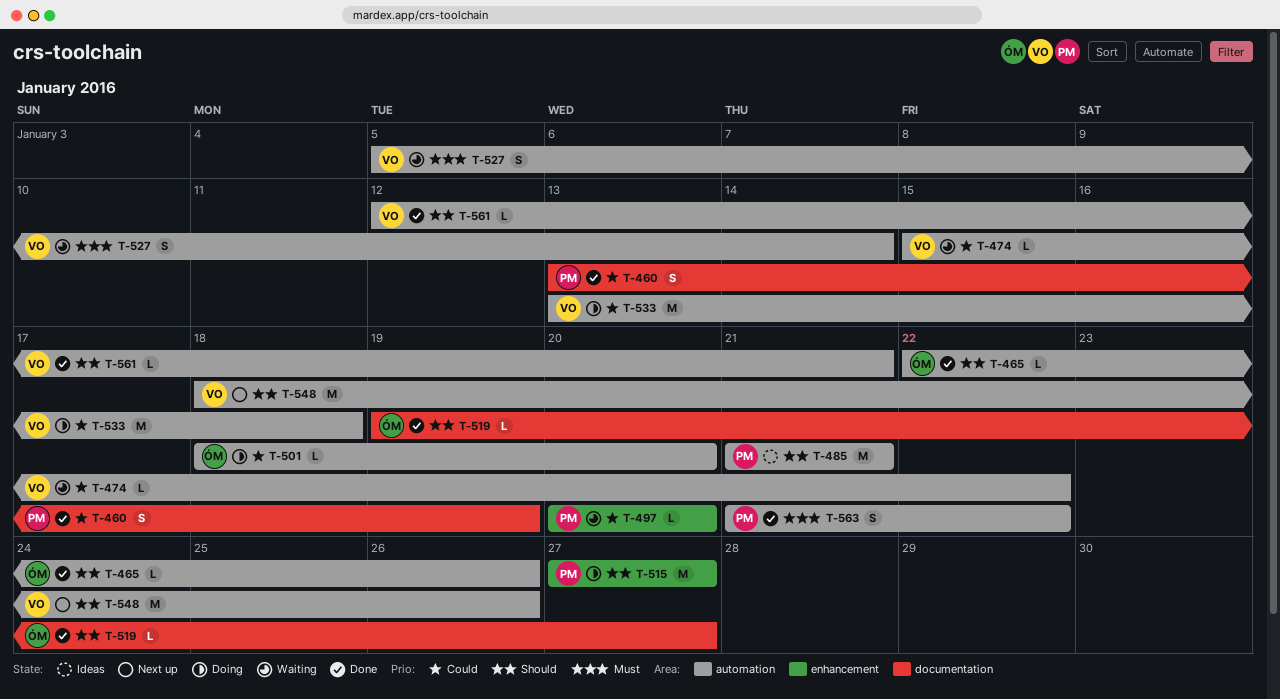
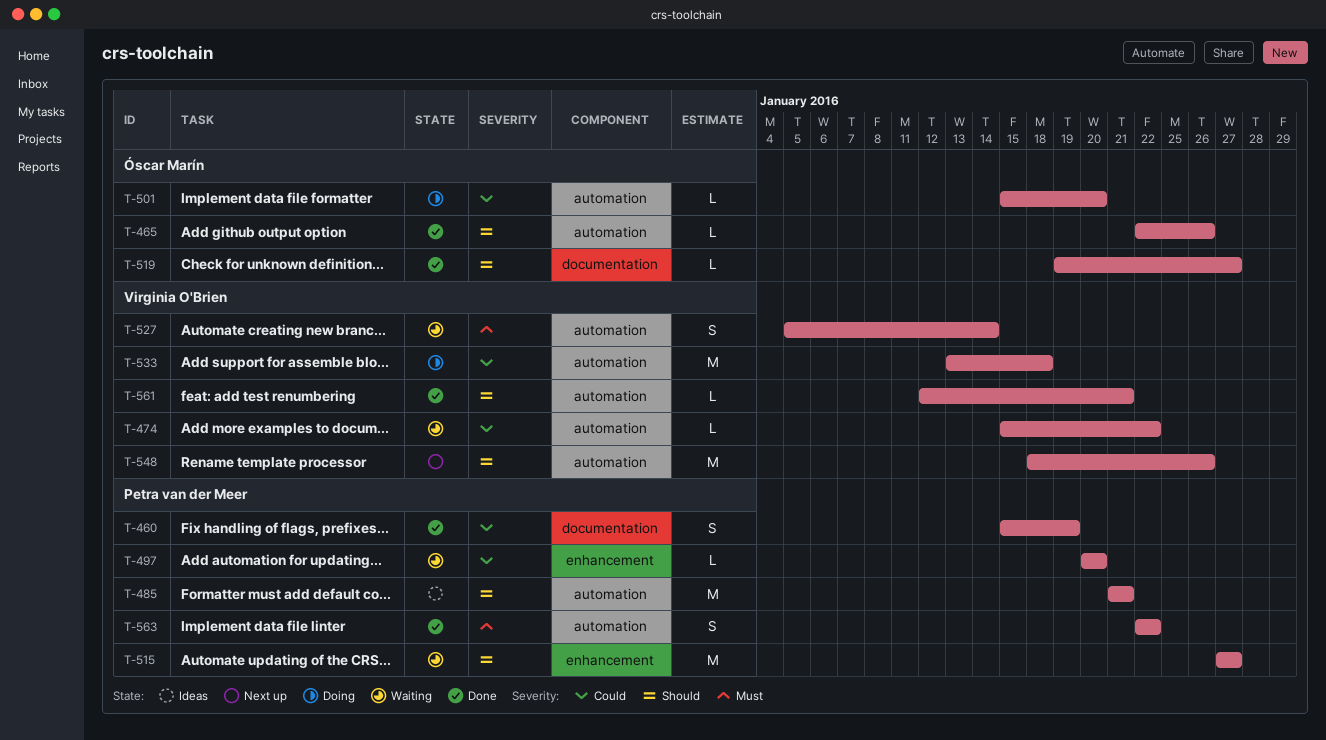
T-460, start: Jan 13 -> Jan 15
T-501, start: Jan 18 -> Jan 15
T-515, status: Doing -> Waiting
T-563, start: Jan 21 -> Jan 22

